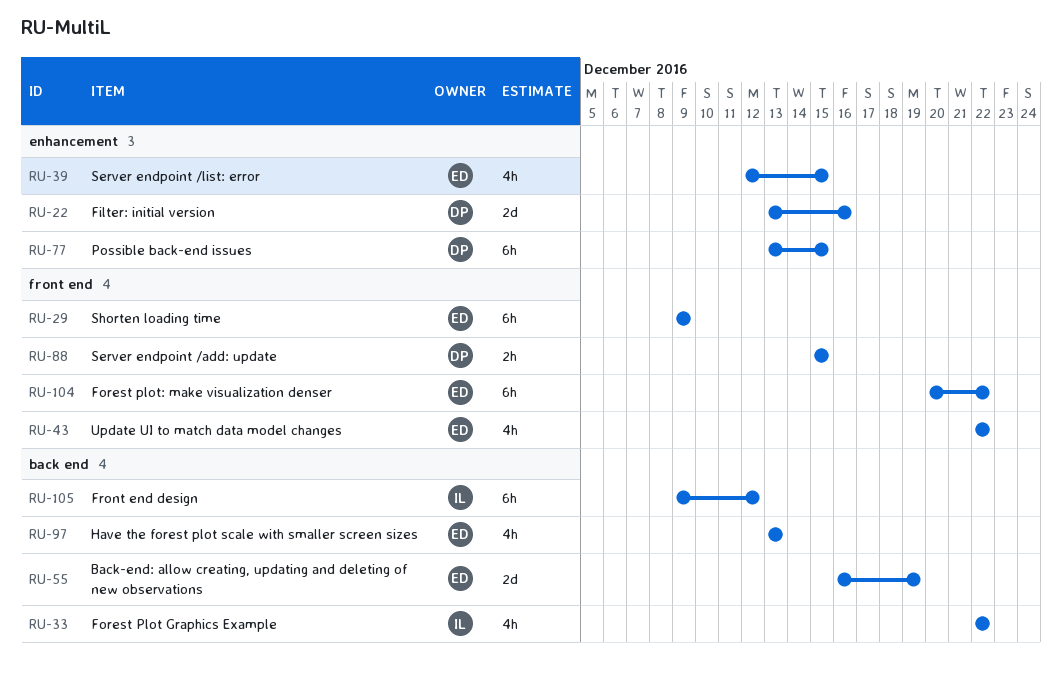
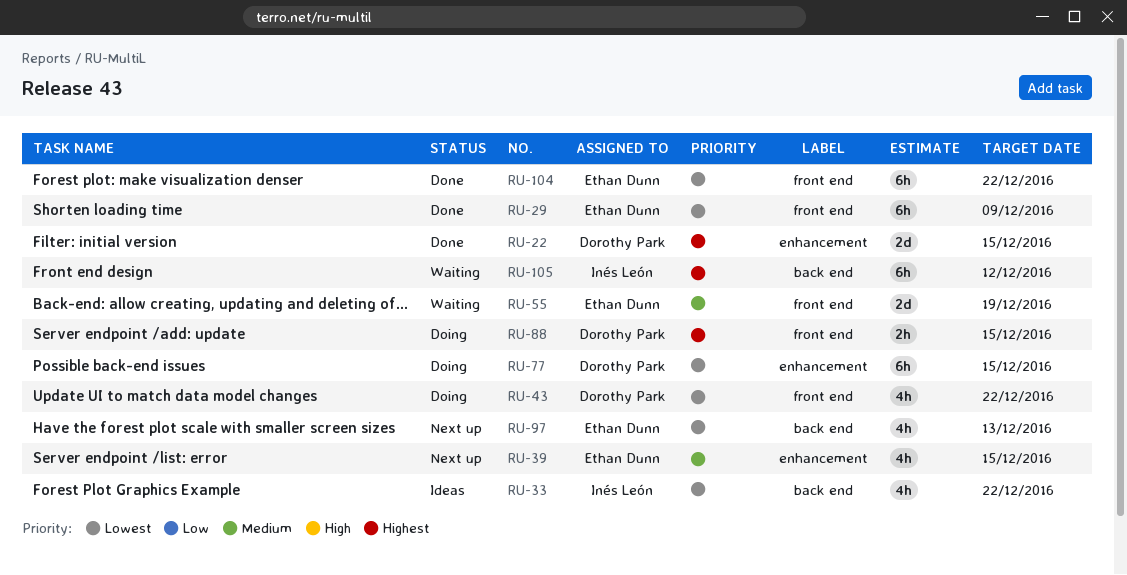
RU-22, due: Dec 16 -> Dec 15
RU-43, owner: Ethan Dunn -> Dorothy Park
RU-55, label: back end -> front end

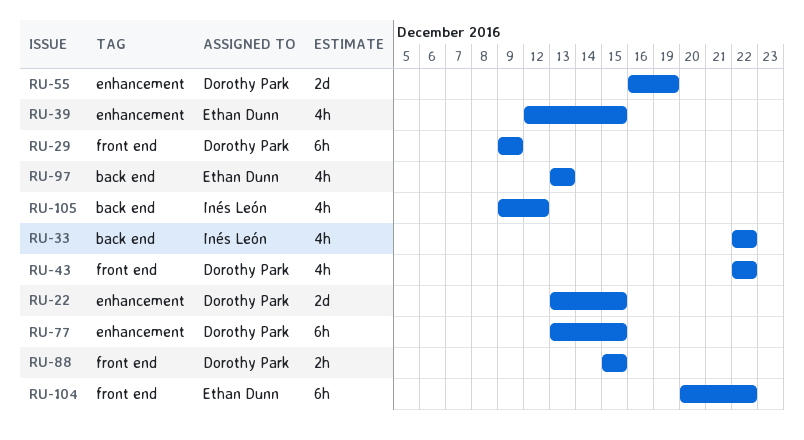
RU-29, owner: Ethan Dunn -> Dorothy Park
RU-55, owner: Ethan Dunn -> Dorothy Park
RU-55, label: front end -> enhancement
RU-105, estimate: 6h -> 4h

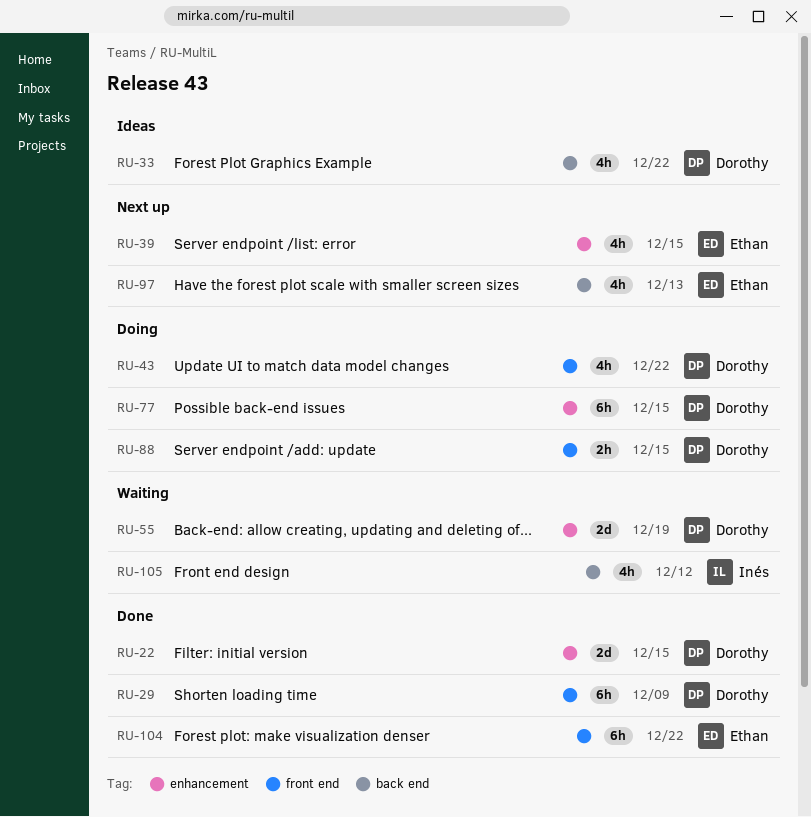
RU-33, owner: Inés León -> Dorothy Park

